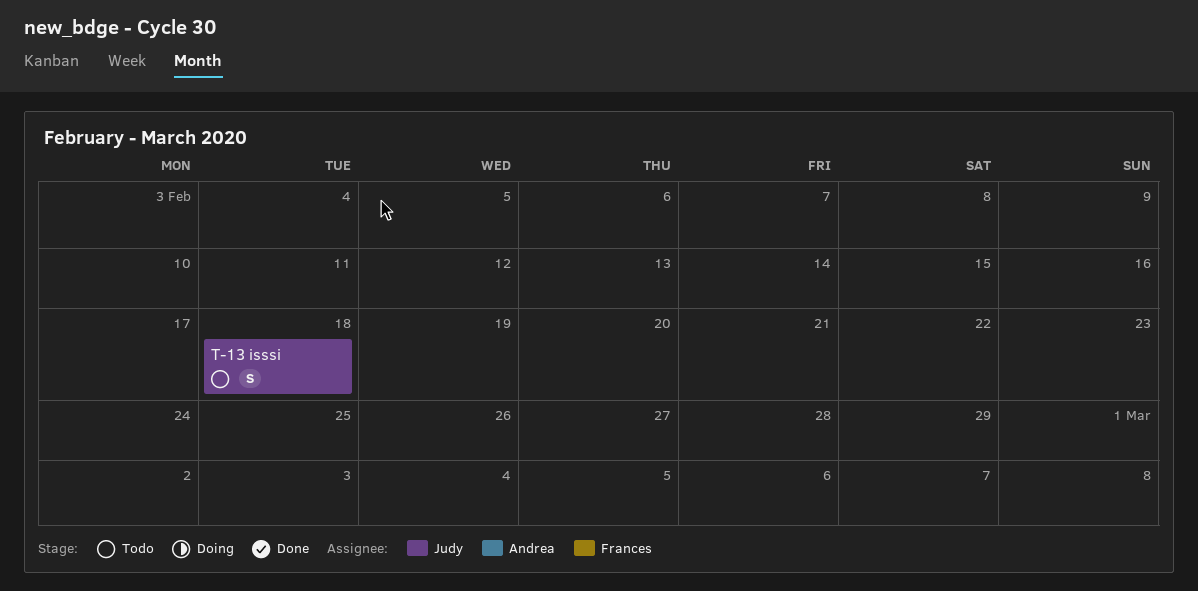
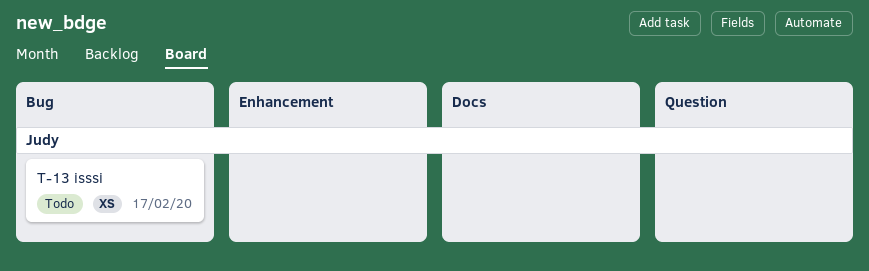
T-13, estimate: S -> XS
T-13, due: Feb 18 -> Feb 17

